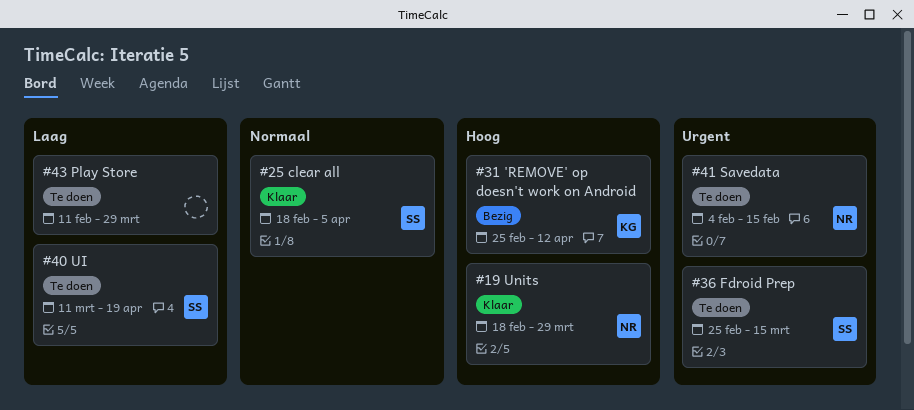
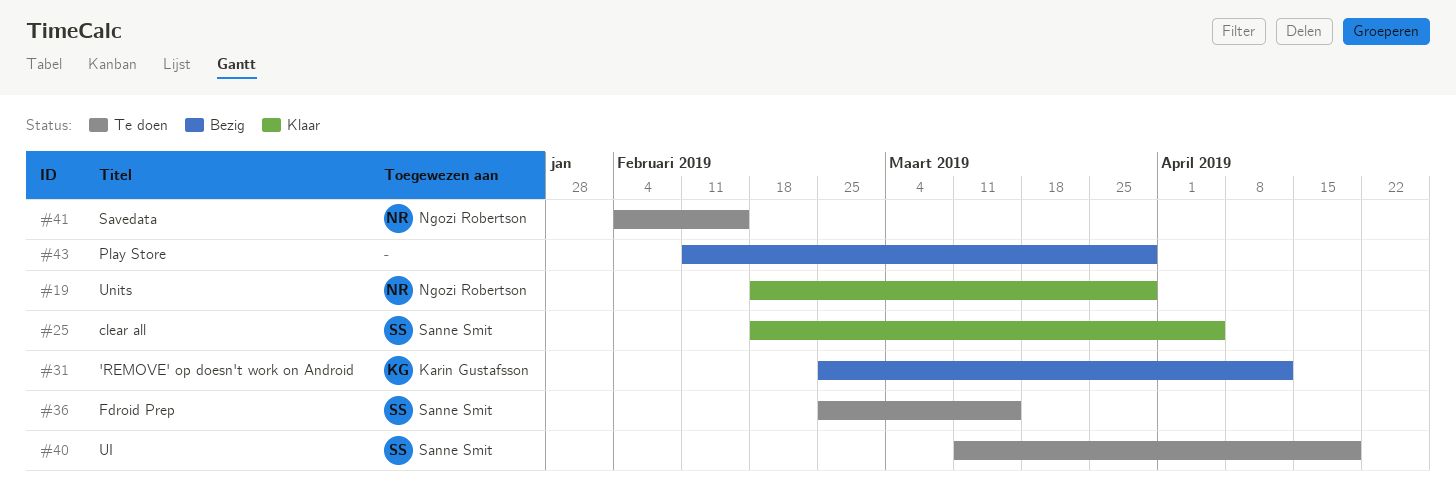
#43, status: Te doen -> Bezig

